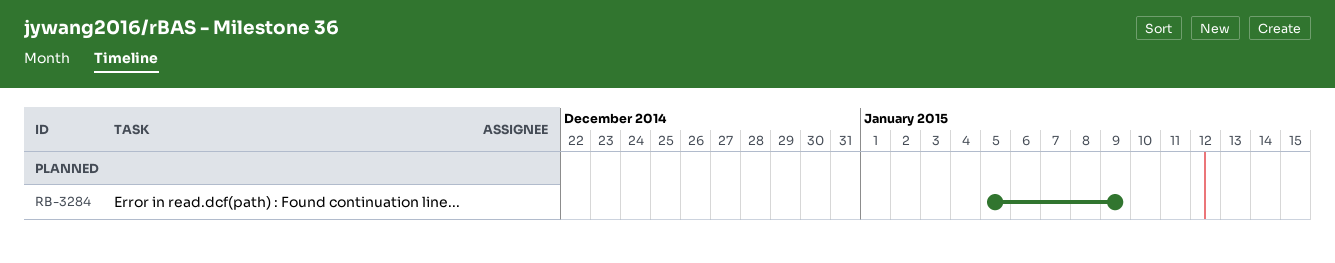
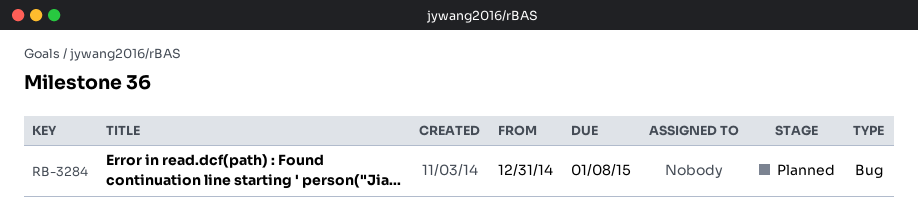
RB-3284, start: Jan 5 -> Dec 31
RB-3284, due: Jan 9 -> Jan 8

